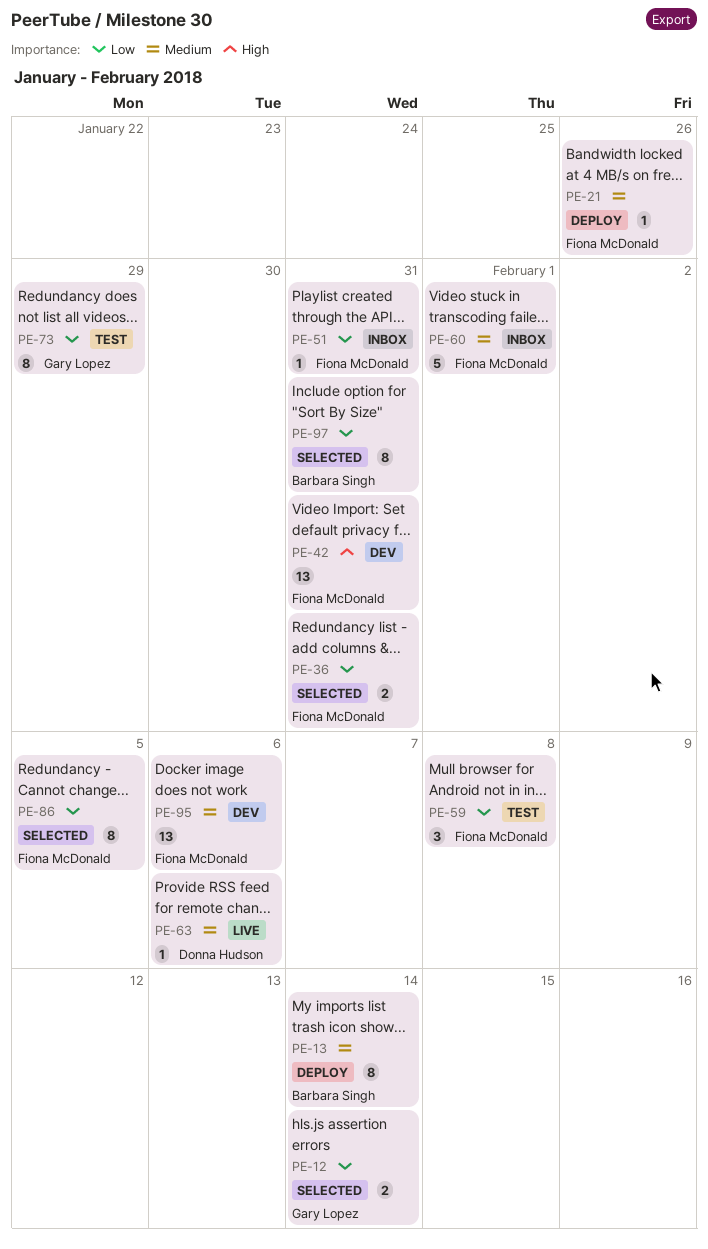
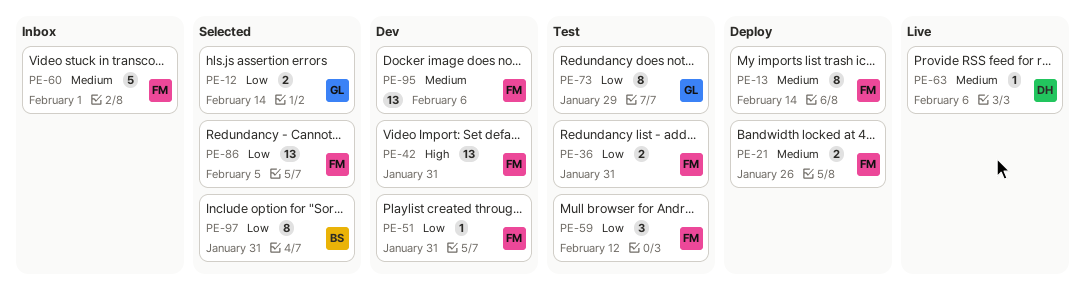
PE-13, owner: Barbara Singh -> Fiona McDonald
PE-21, estimate: 1 -> 2
PE-36, status: Selected -> Test
PE-51, status: Inbox -> Dev
PE-59, due: Feb 8 -> Feb 12
PE-86, estimate: 8 -> 13

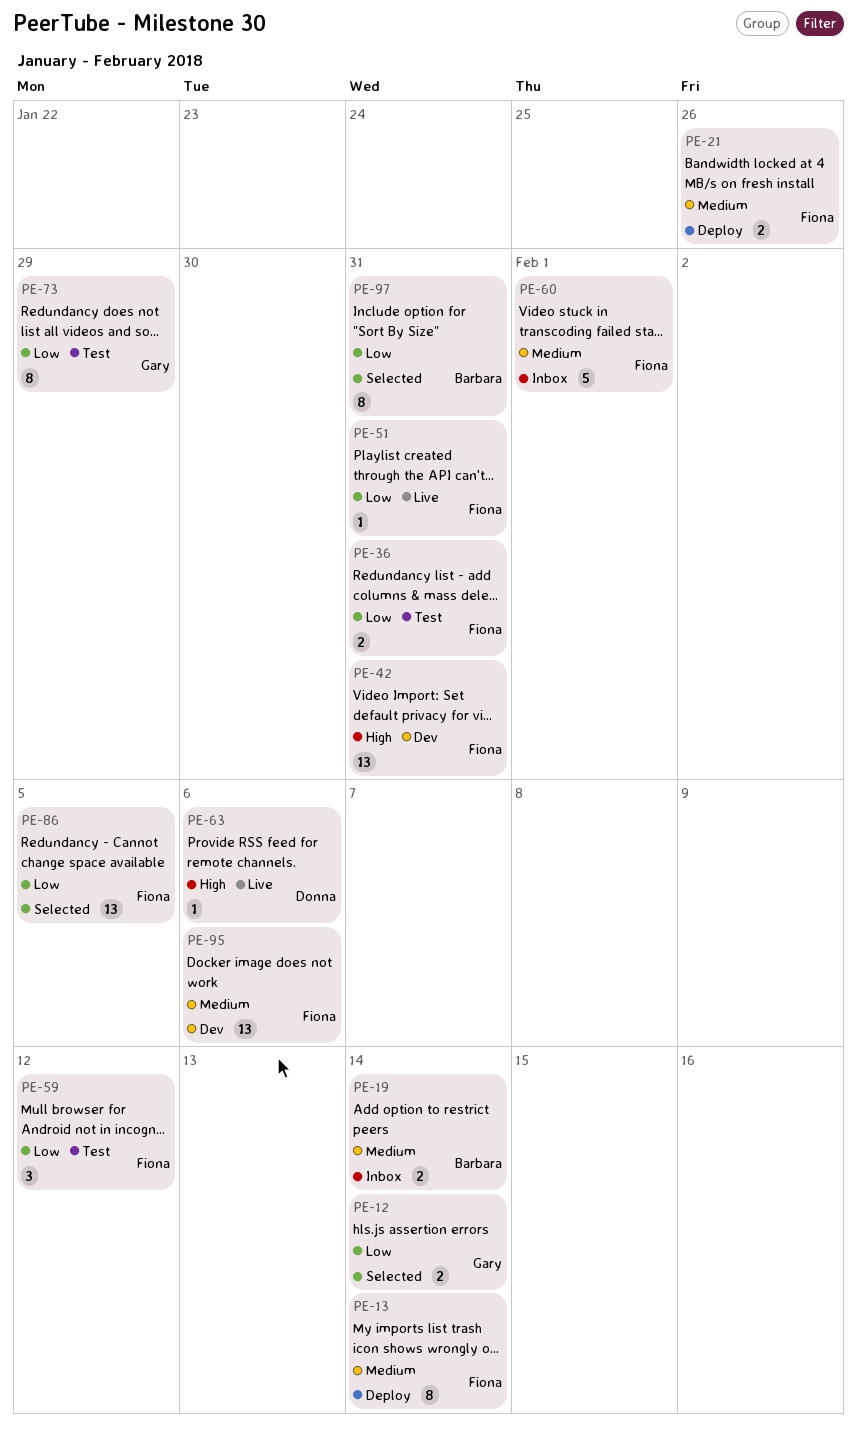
PE-19: none -> present
PE-51, status: Dev -> Live
PE-63, priority: Medium -> High

